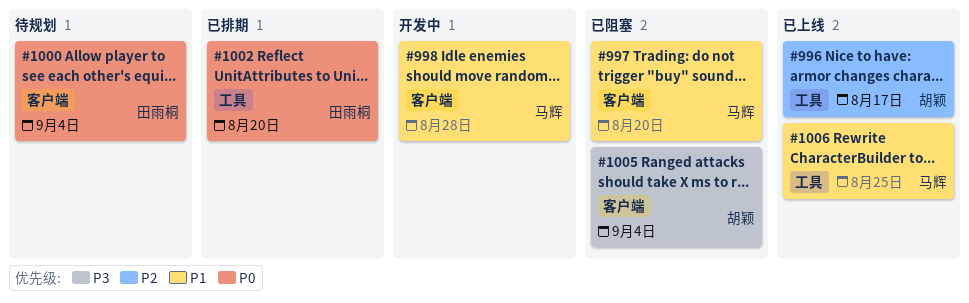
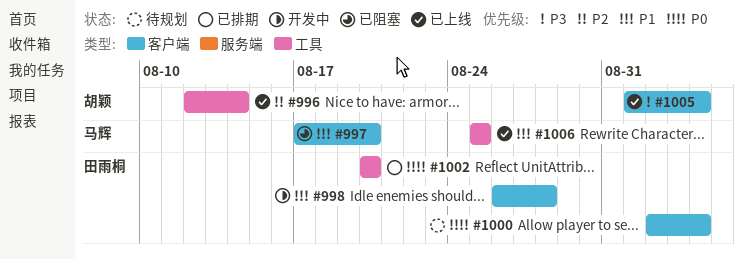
#996, due: Aug 17 -> Aug 14
#998, owner: 马辉 -> 田雨桐
#1005, status: 已阻塞 -> 已上线

